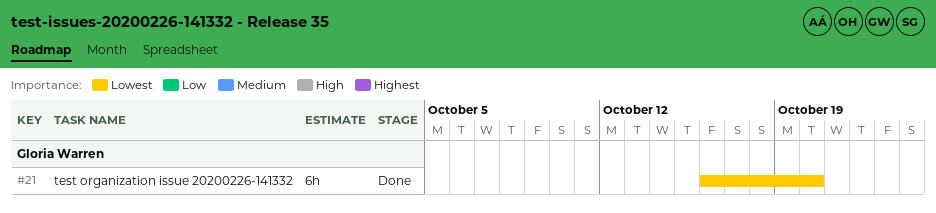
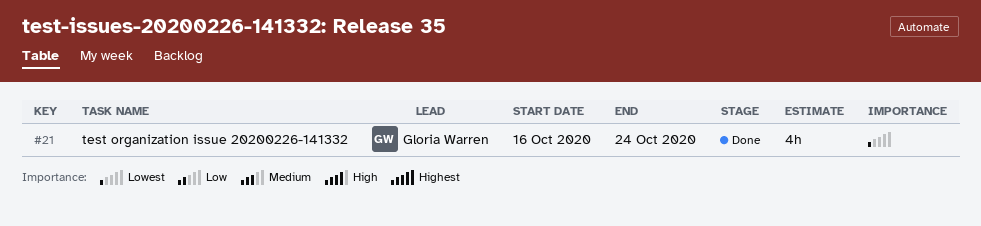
#21, estimate: 6h -> 4h
#21, due: Oct 20 -> Oct 24

